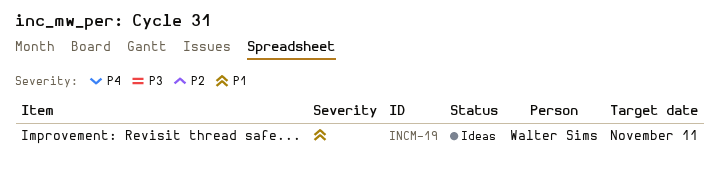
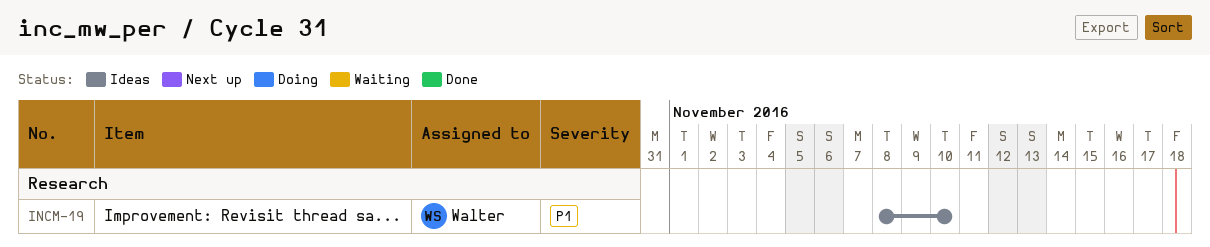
INCM-19, due: Nov 11 -> Nov 10

